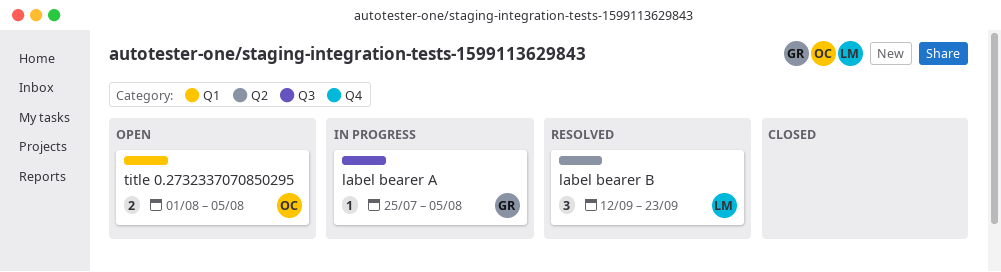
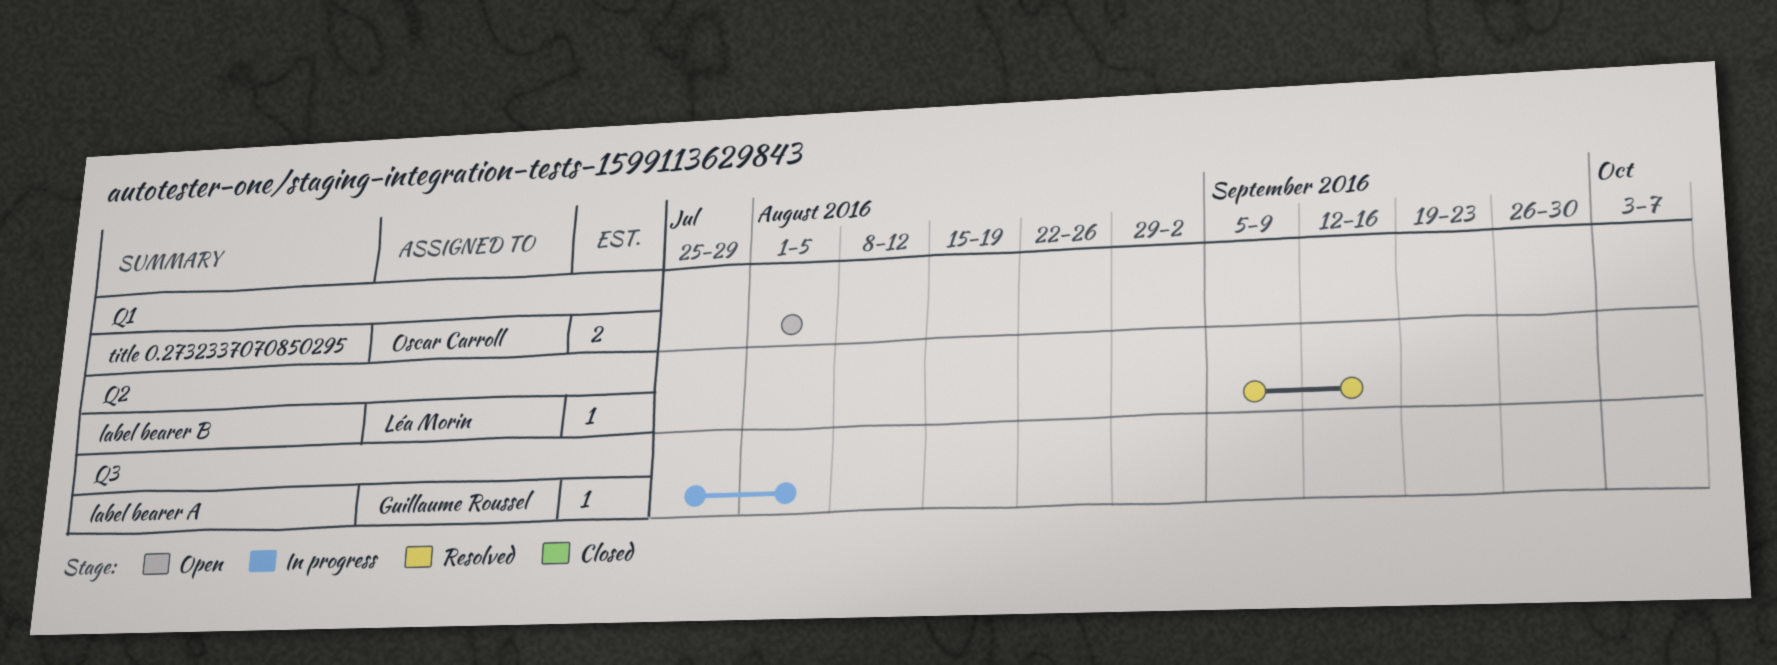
label bearer B, estimate: 3 -> 1
label bearer B, start: Sep 12 -> Sep 5
label bearer B, due: Sep 23 -> Sep 16

